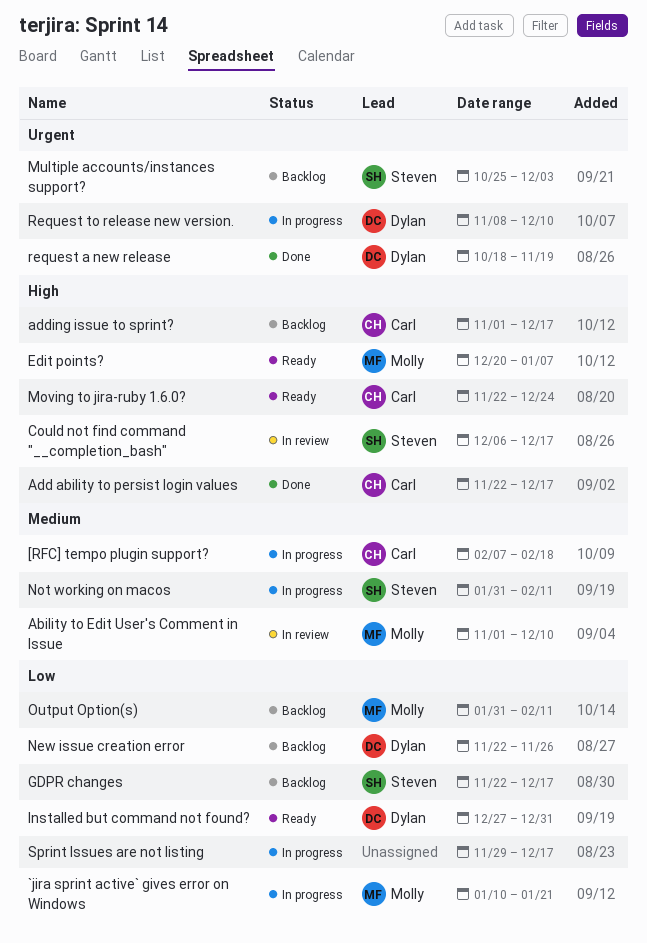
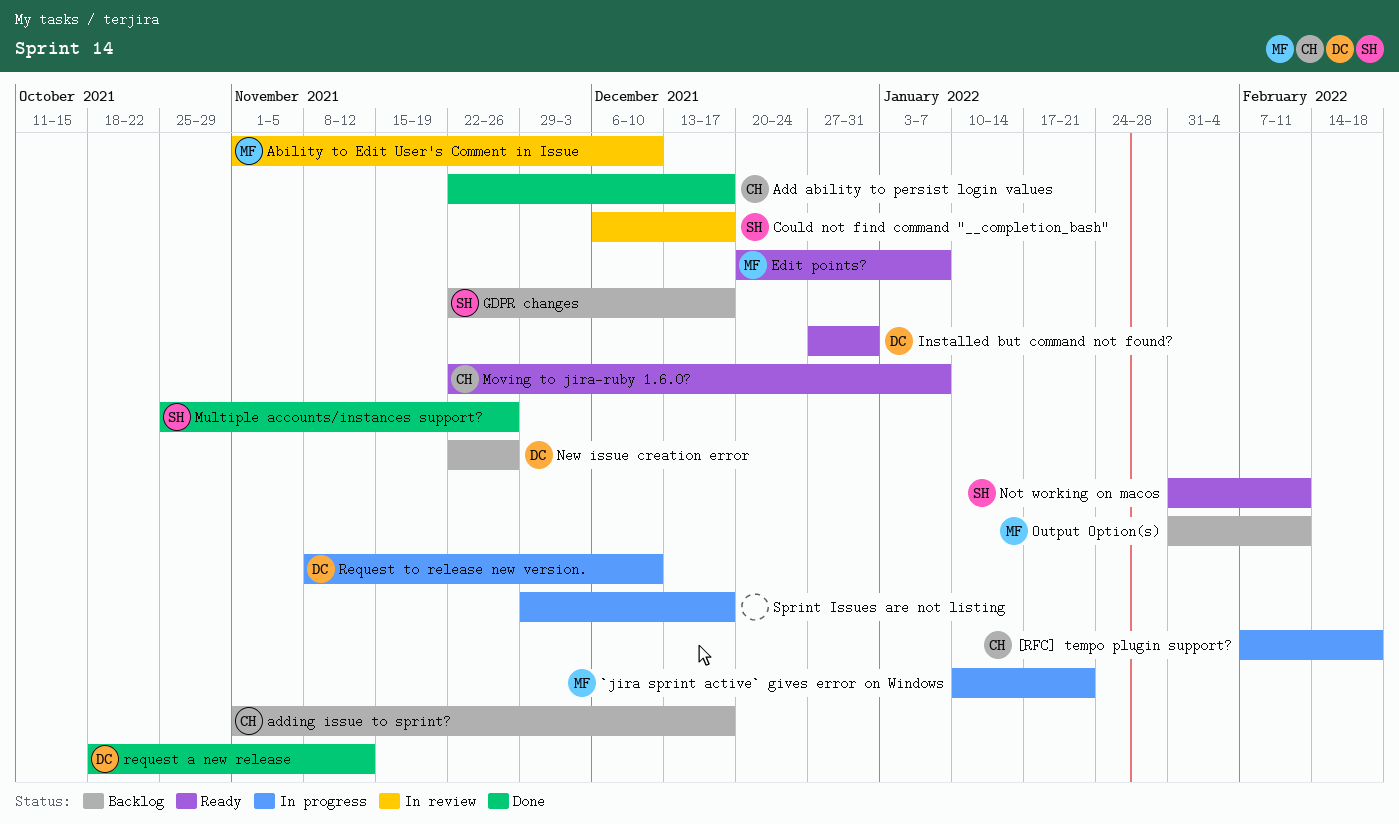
Moving to jira-ruby 1.6.0?, due: Dec 24 -> Jan 7
Multiple accounts/instances support?, status: Backlog -> Done
Multiple accounts/instances support?, due: Dec 3 -> Nov 26
Not working on macos, status: In progress -> Ready
request a new release, due: Nov 19 -> Nov 12

